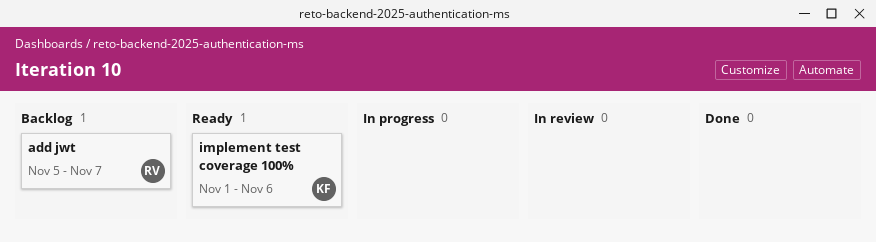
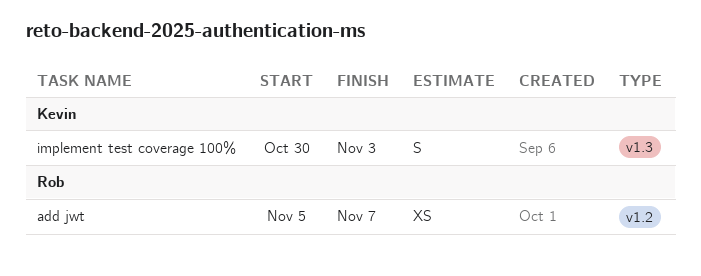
implement test coverage 100%, start: Nov 1 -> Oct 30
implement test coverage 100%, due: Nov 6 -> Nov 3

